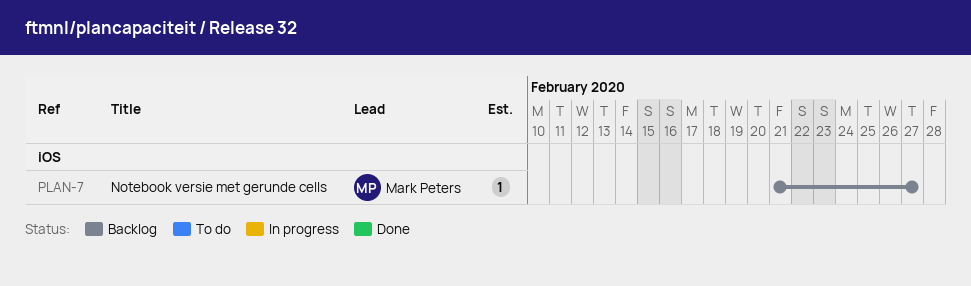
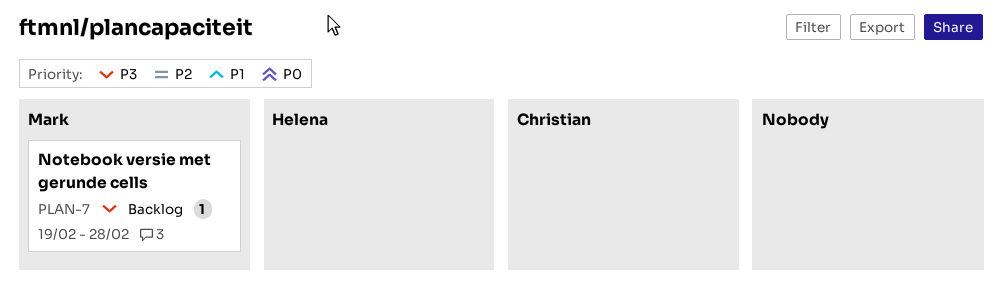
PLAN-7, start: Feb 21 -> Feb 19
PLAN-7, due: Feb 27 -> Feb 28

